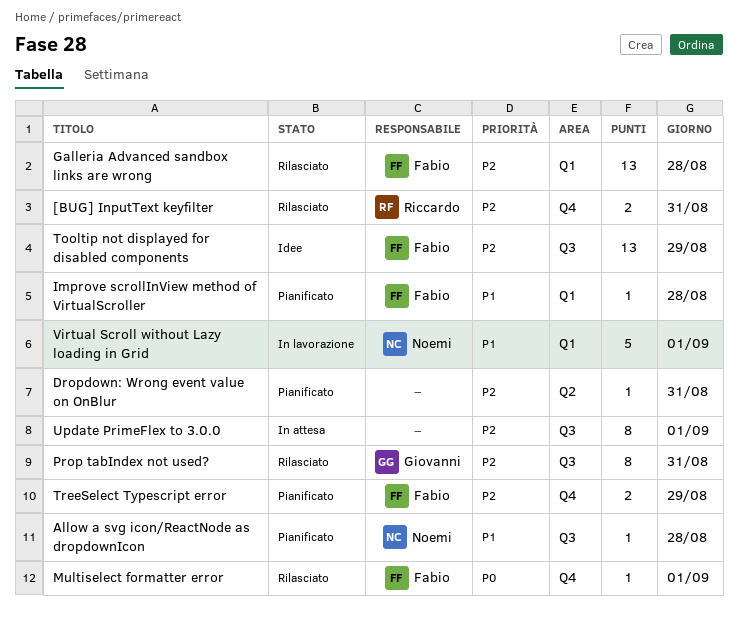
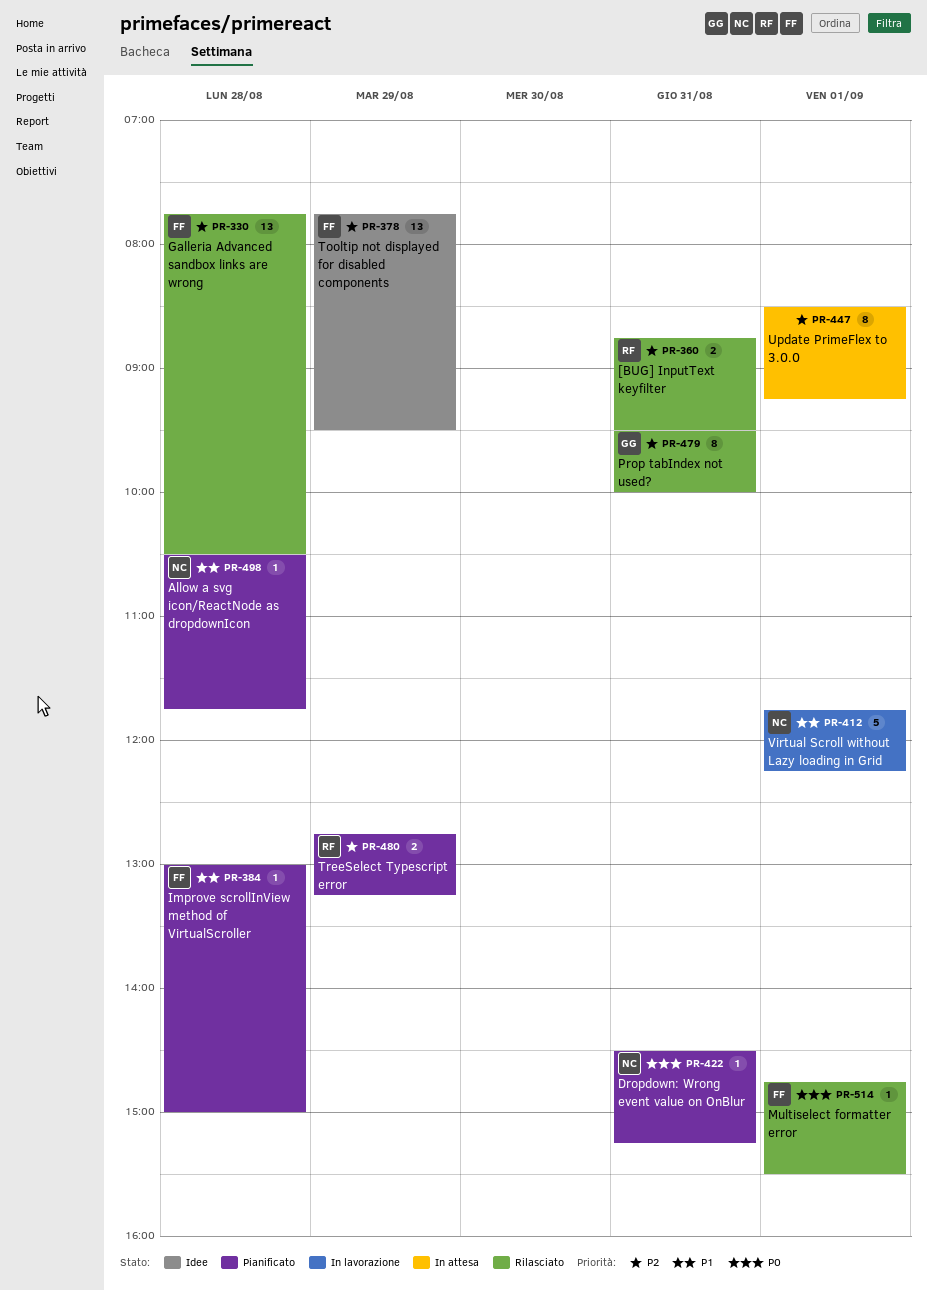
Dropdown: Wrong event value on OnBlur, owner: none -> Noemi
Dropdown: Wrong event value on OnBlur, priority: P2 -> P0
TreeSelect Typescript error, owner: Fabio -> Riccardo

